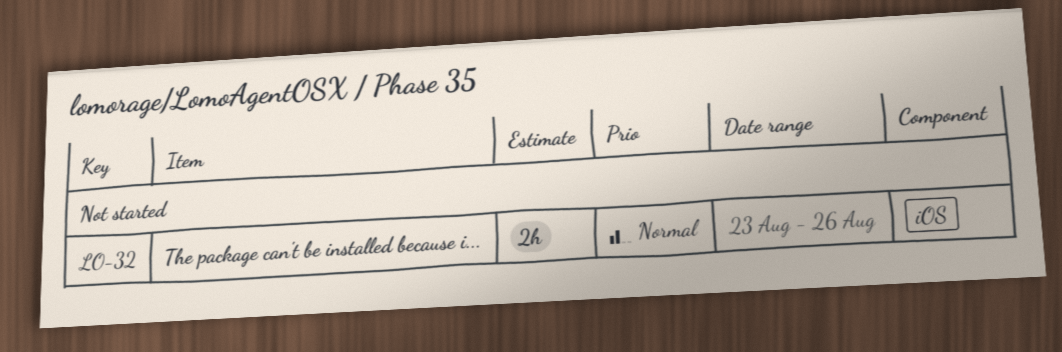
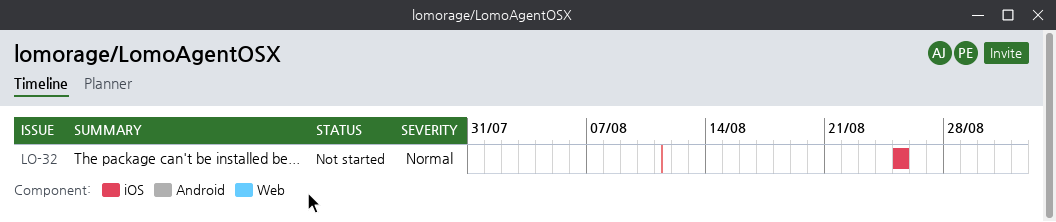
LO-32, start: Aug 23 -> Aug 25
LO-32, due: Aug 26 -> Aug 25

